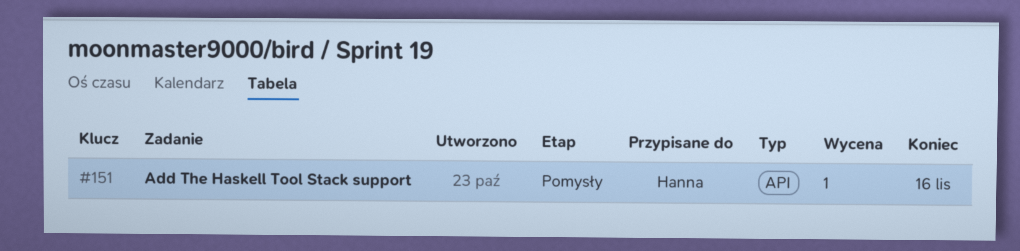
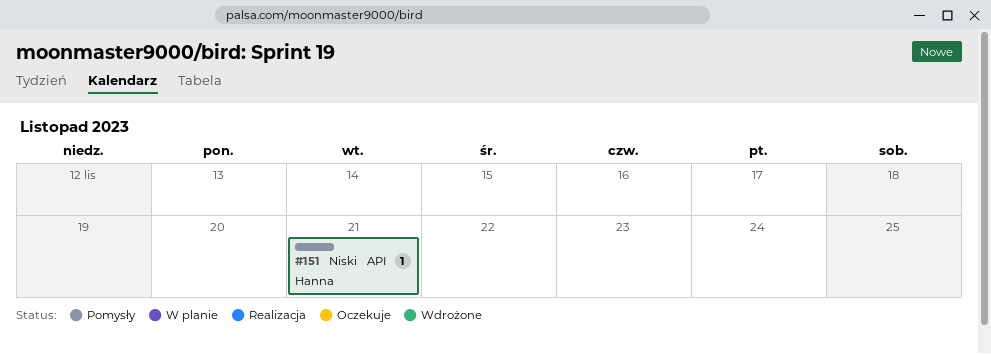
#151, due: Nov 16 -> Nov 21

